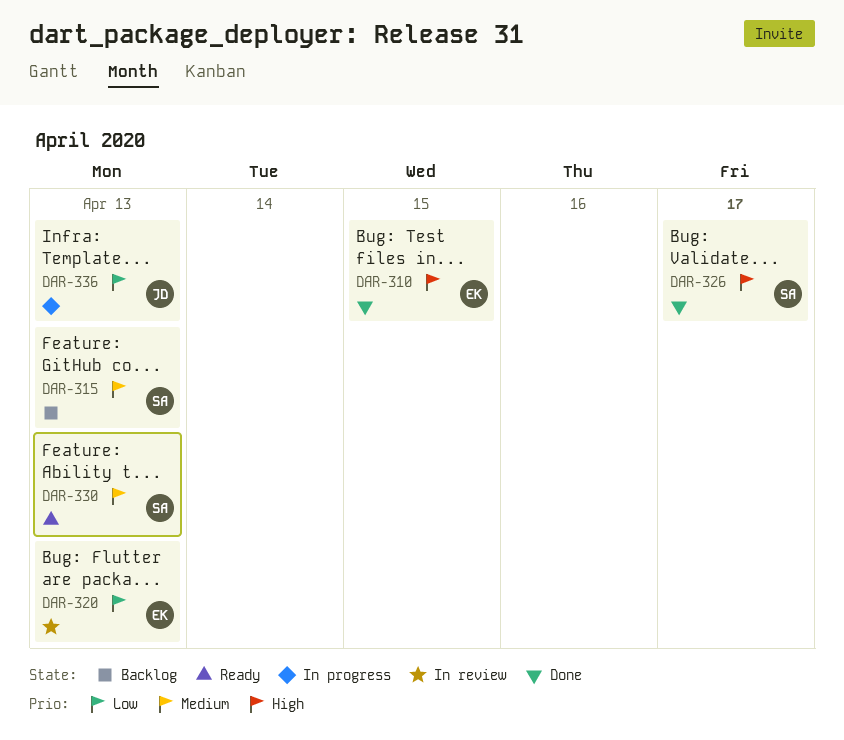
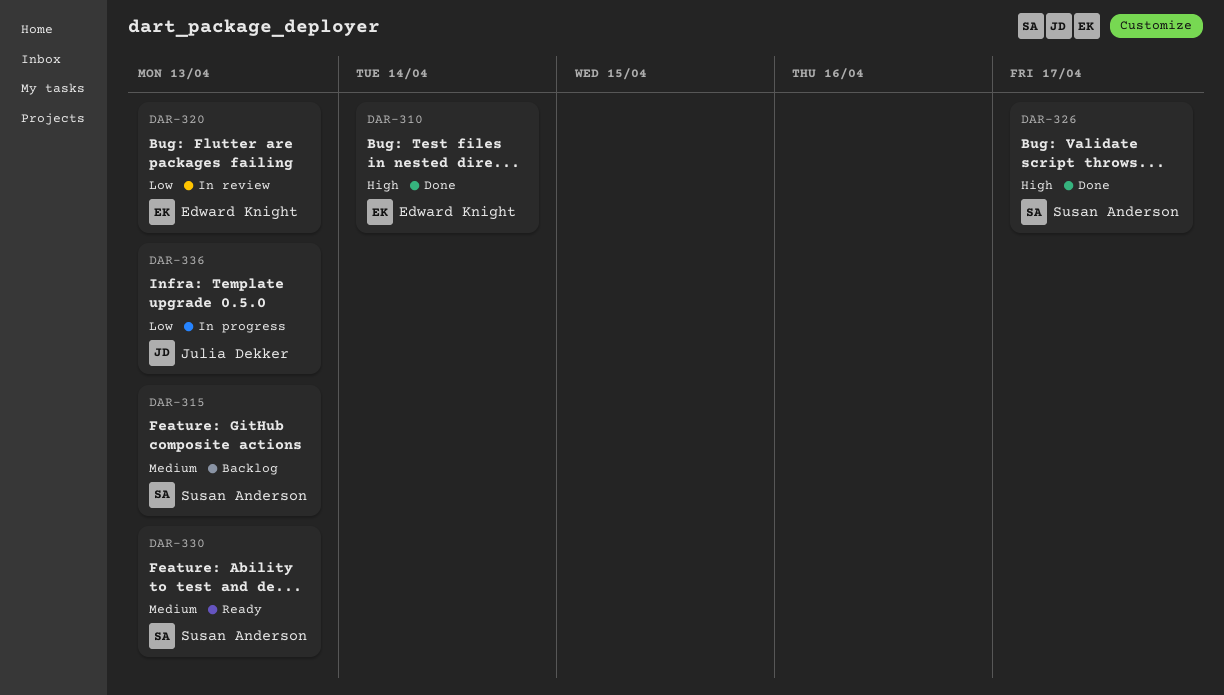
DAR-310, due: Apr 15 -> Apr 14

